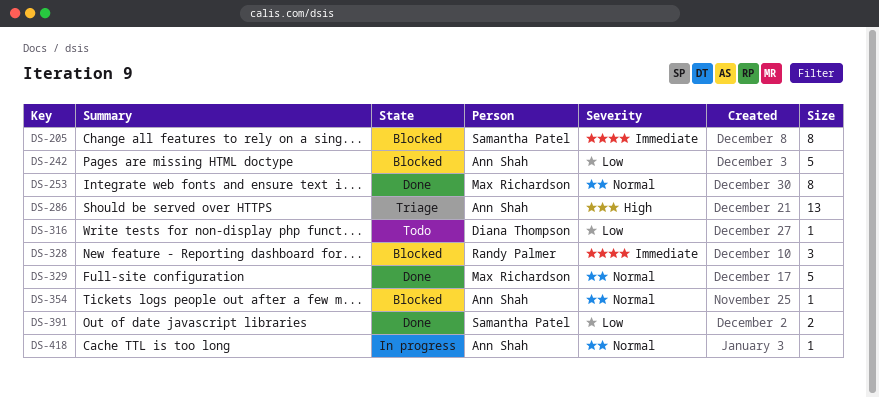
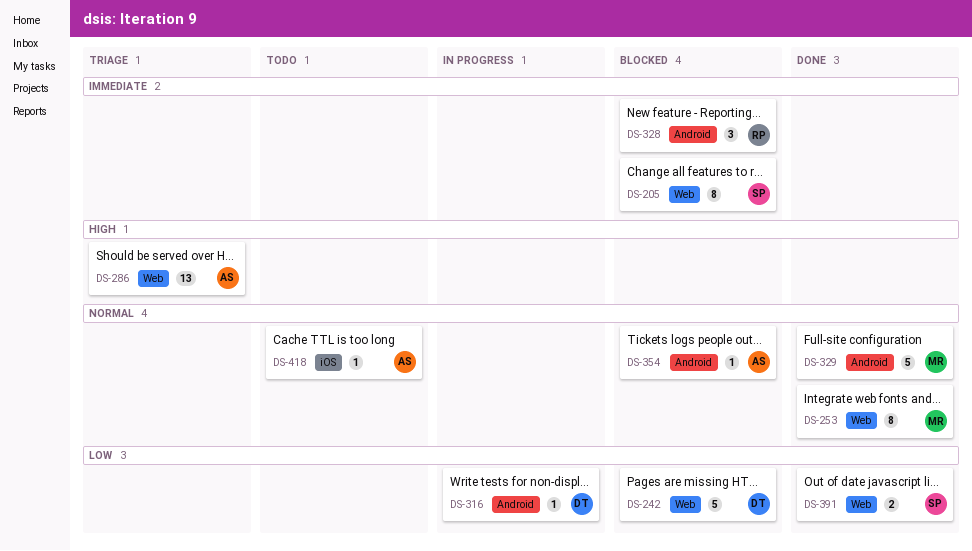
DS-242, owner: Ann Shah -> Diana Thompson
DS-316, status: Todo -> In progress
DS-418, status: In progress -> Todo

